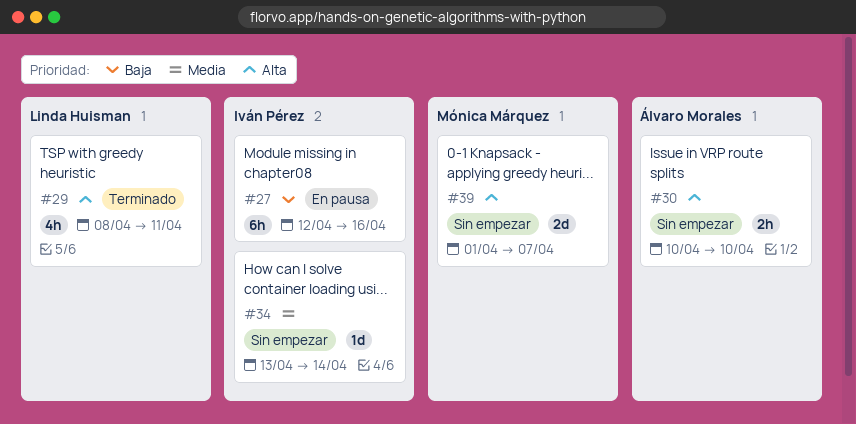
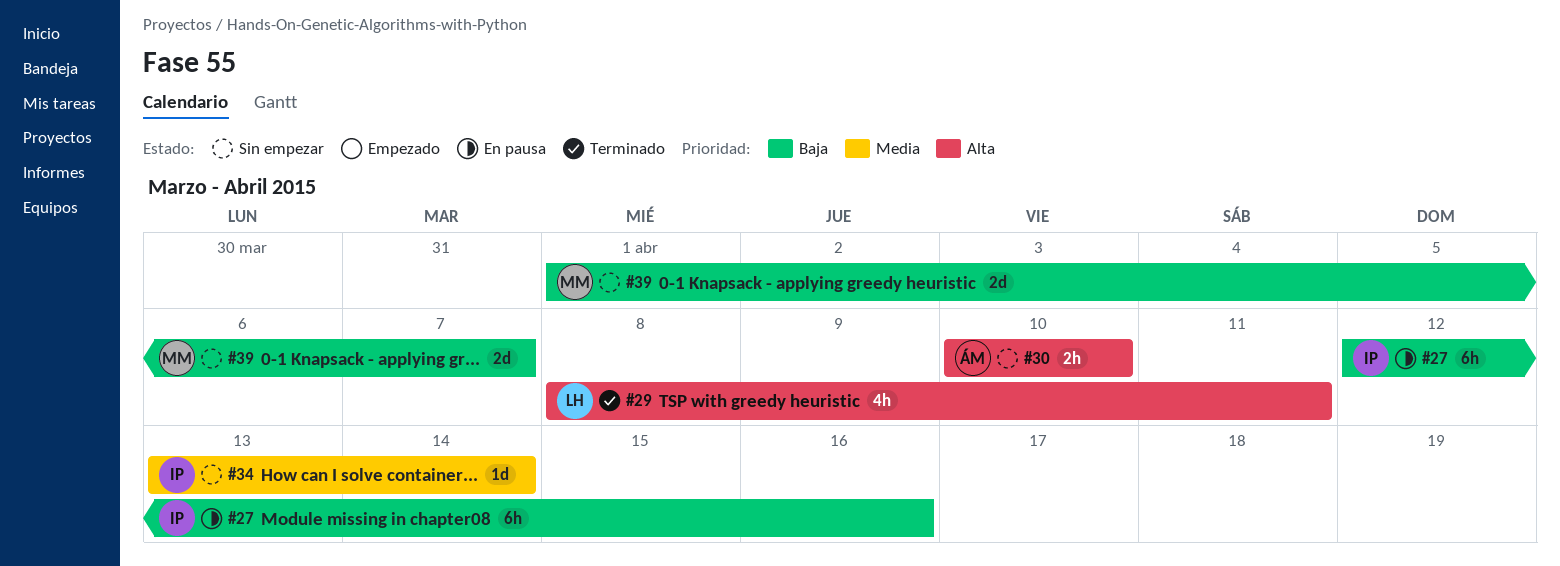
#39, priority: Alta -> Baja

